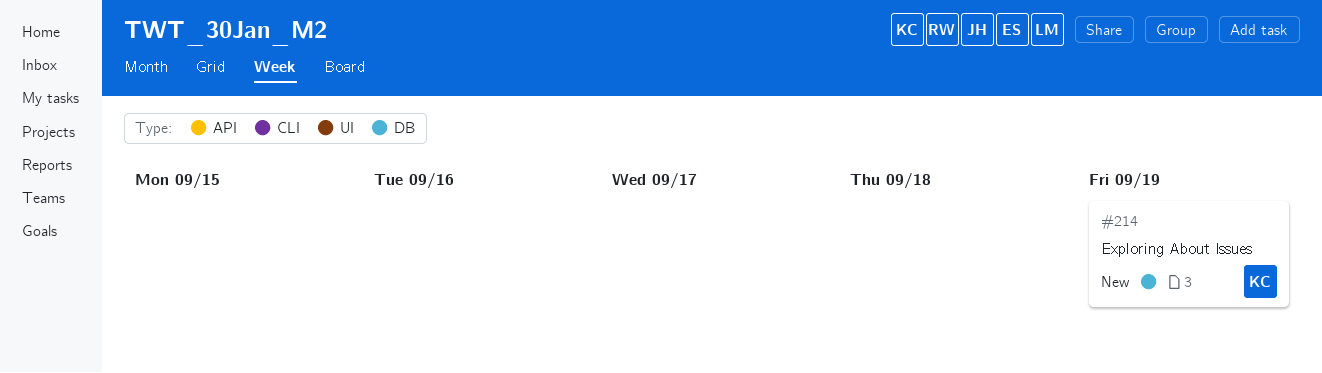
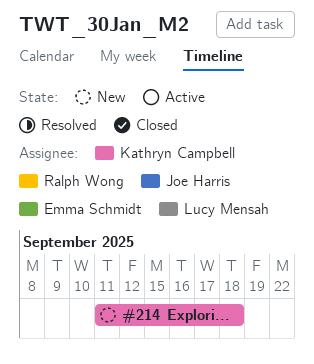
#214, due: Sep 19 -> Sep 18

